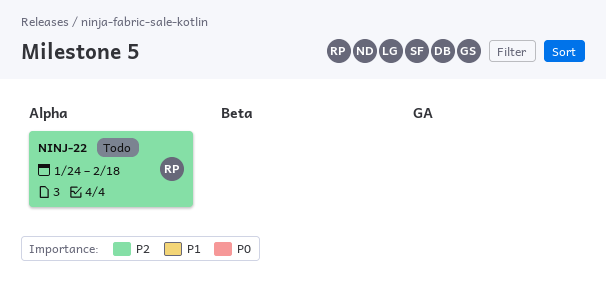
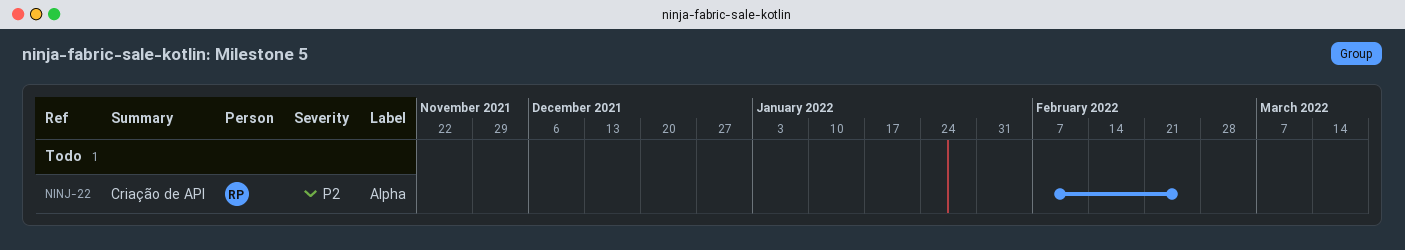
NINJ-22, start: Jan 24 -> Feb 7
NINJ-22, due: Feb 18 -> Feb 25

